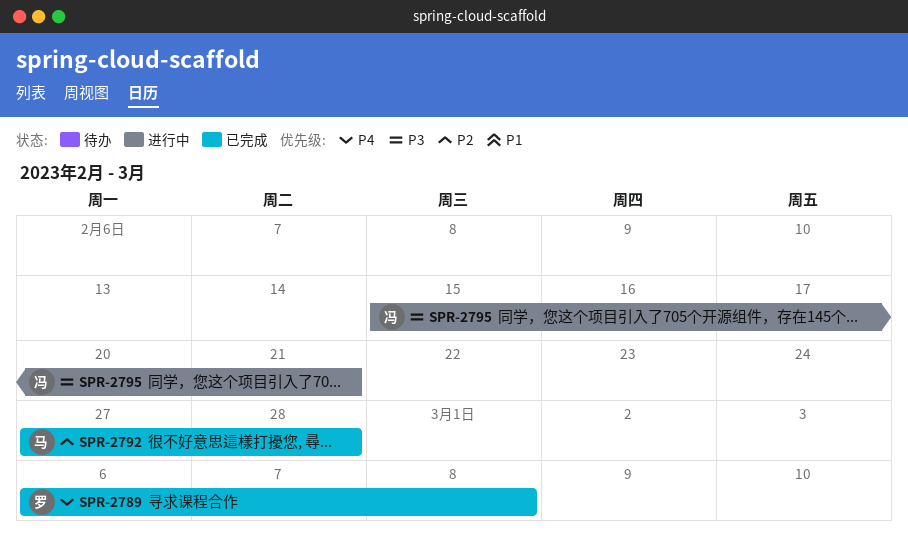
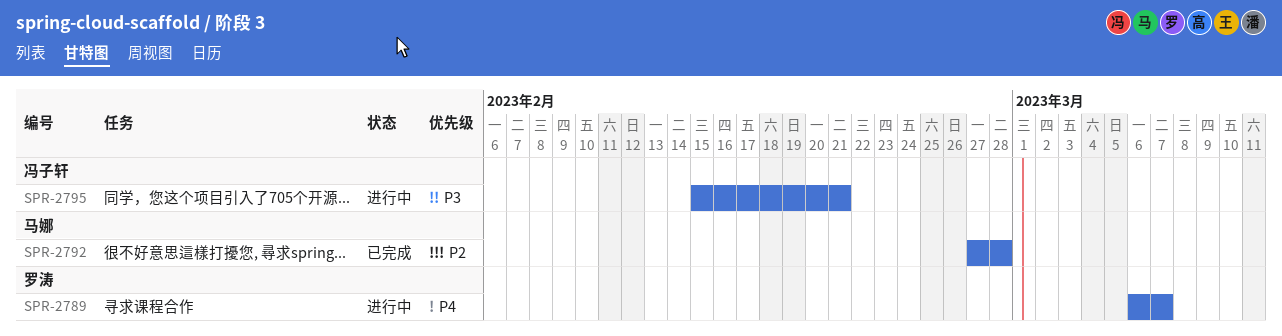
SPR-2789, status: 已完成 -> 进行中
SPR-2789, due: Mar 8 -> Mar 7

